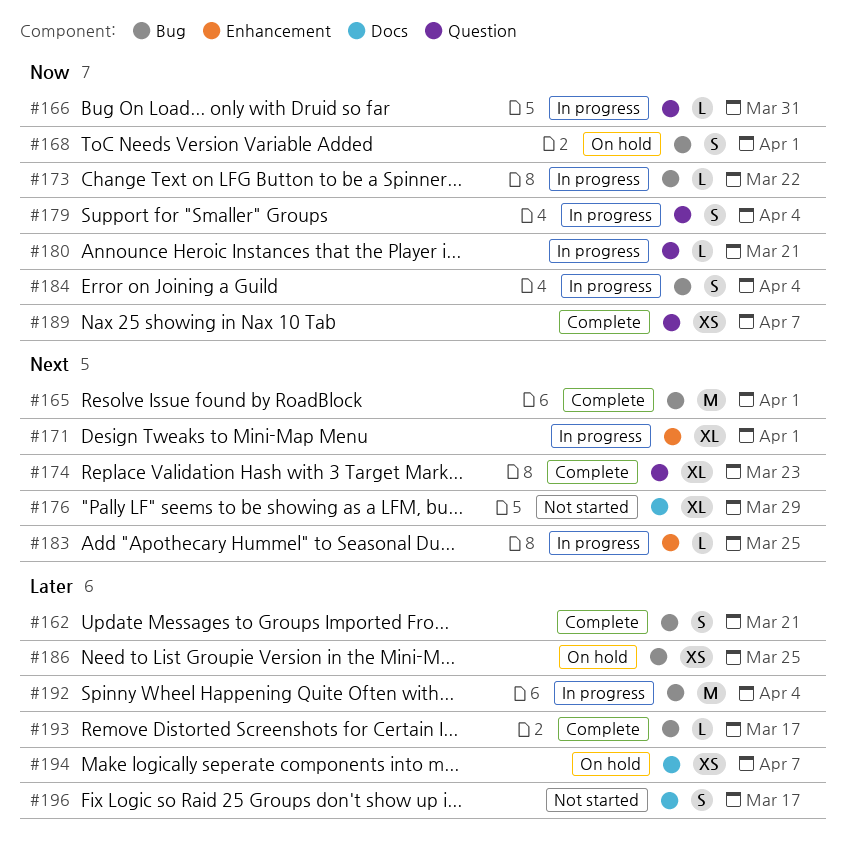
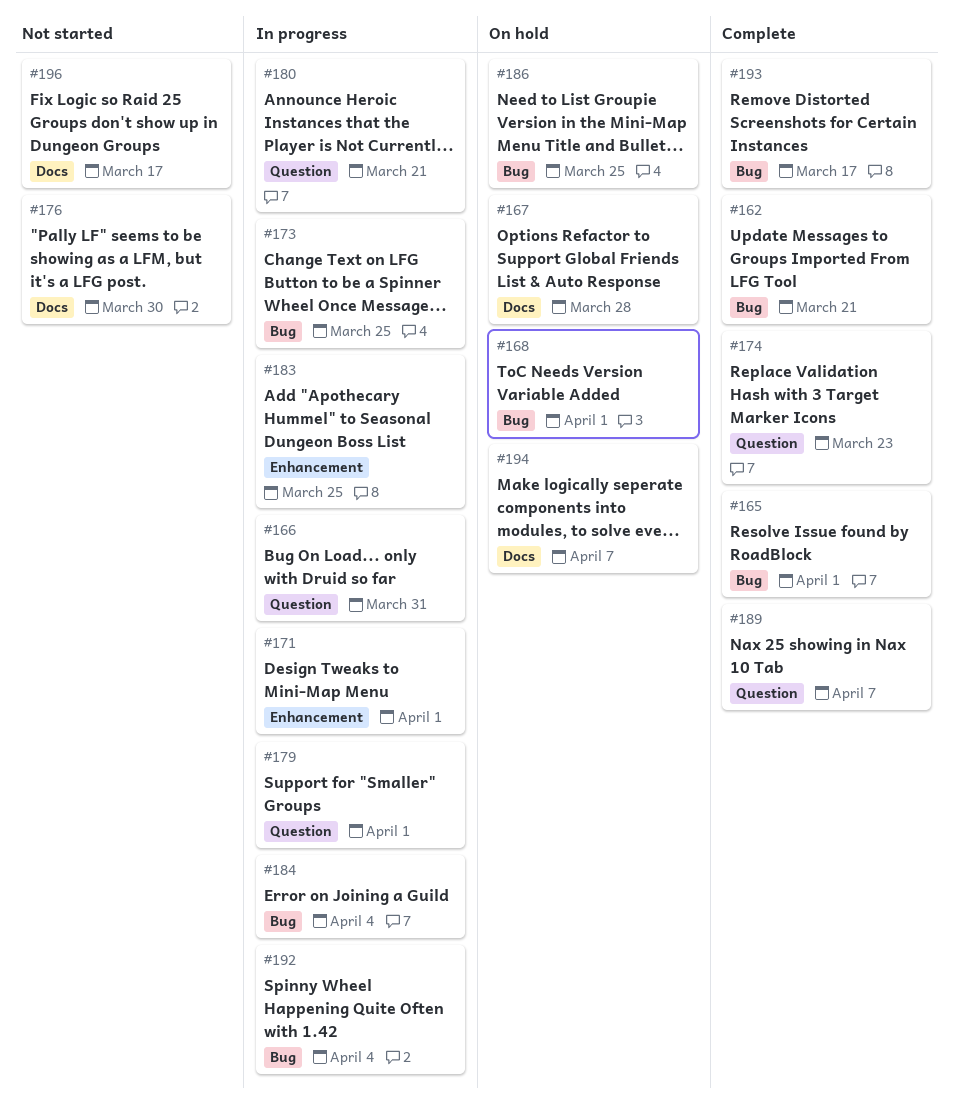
#167: none -> present
#173, due: Mar 22 -> Mar 25
#176, due: Mar 29 -> Mar 30
#179, due: Apr 4 -> Apr 1

